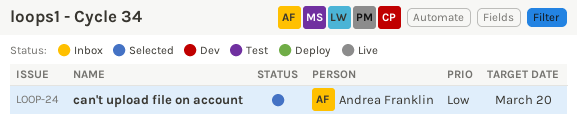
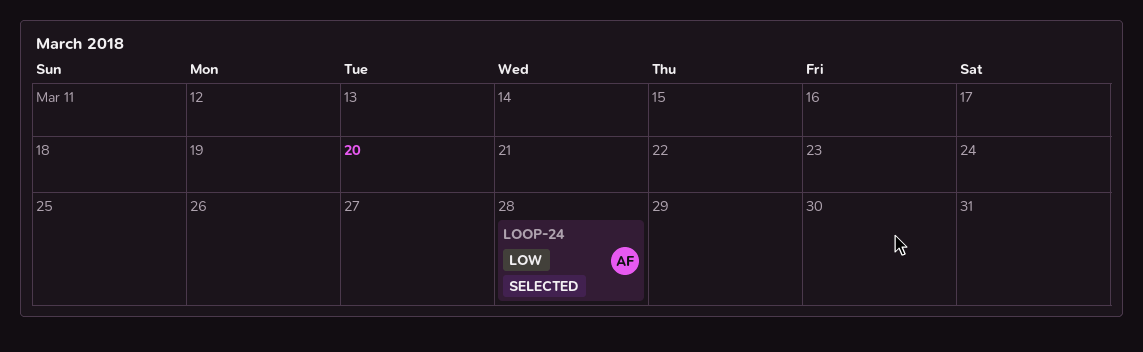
LOOP-24, due: Mar 20 -> Mar 28

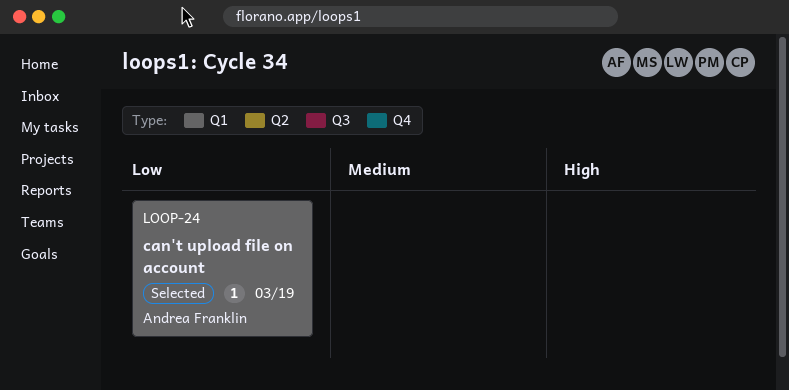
LOOP-24, due: Mar 28 -> Mar 19

